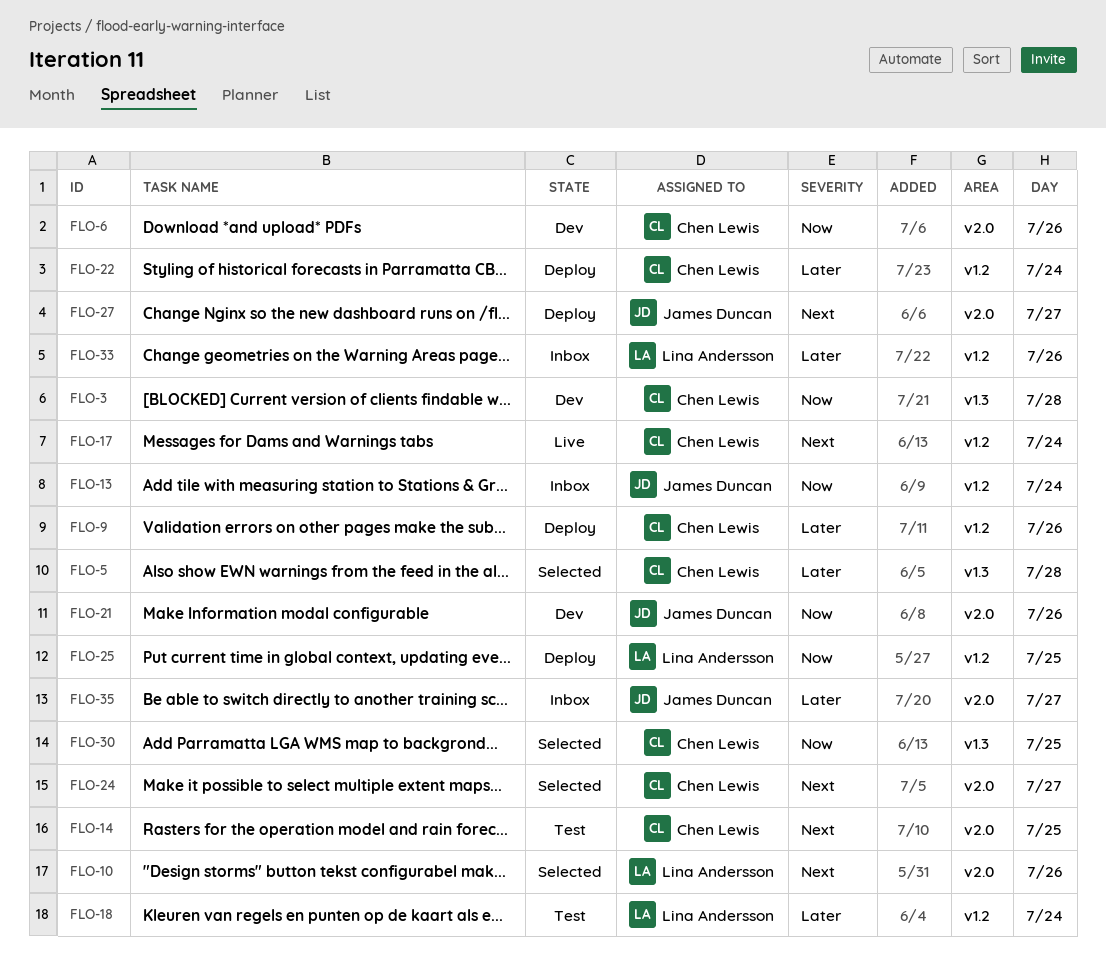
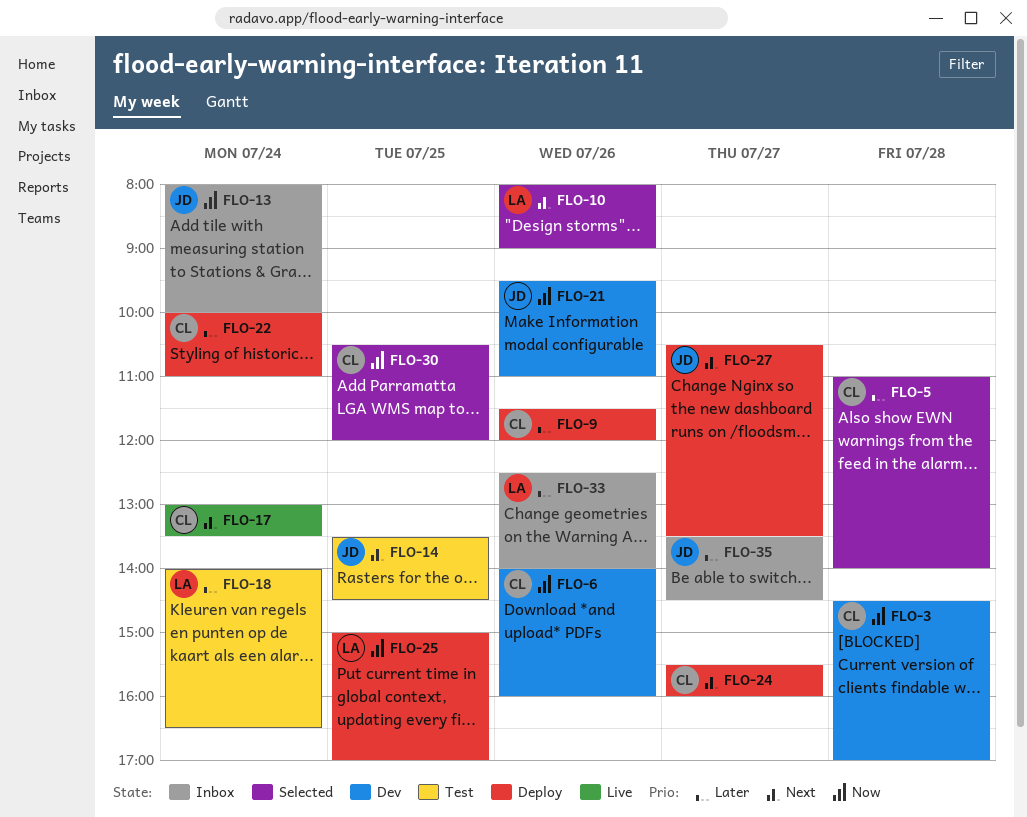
FLO-14, owner: Chen Lewis -> James Duncan
FLO-24, status: Selected -> Deploy

